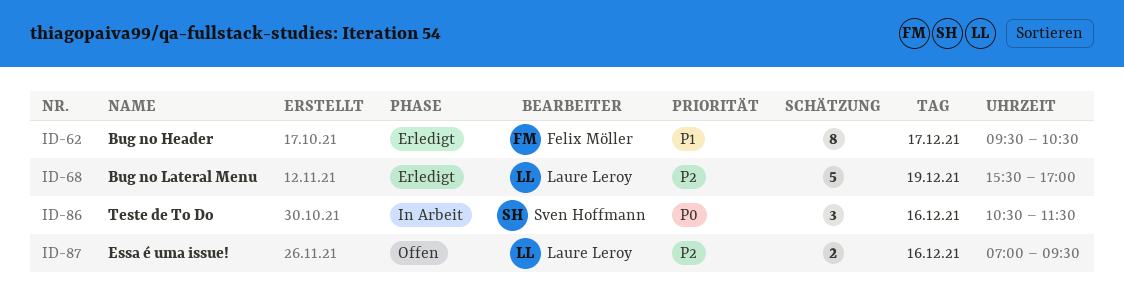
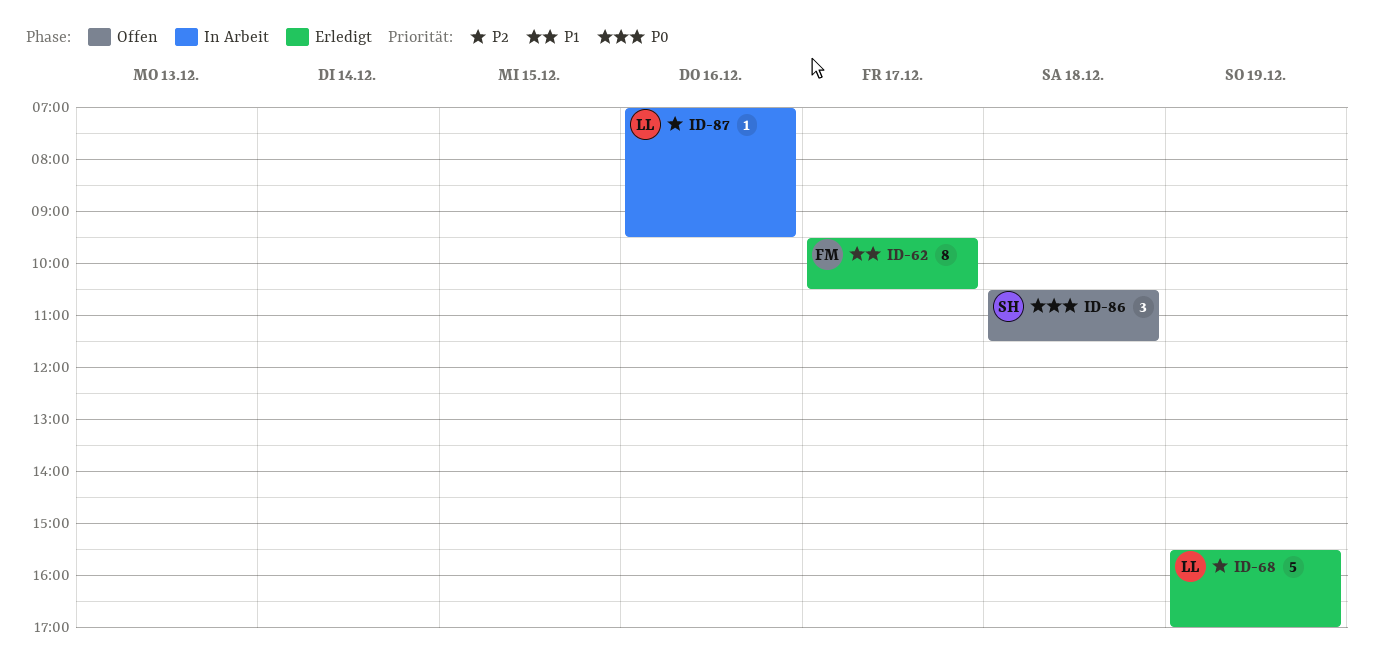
ID-86, status: In Arbeit -> Offen
ID-86, day: Dec 16 -> Dec 18
ID-87, status: Offen -> In Arbeit
ID-87, estimate: 2 -> 1

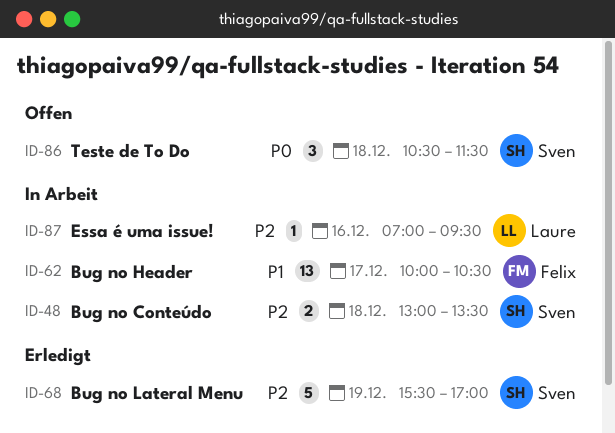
ID-48: none -> present
ID-62, status: Erledigt -> In Arbeit
ID-62, estimate: 8 -> 13
ID-62, begins: 09:30 -> 10:00
ID-68, owner: Laure -> Sven

